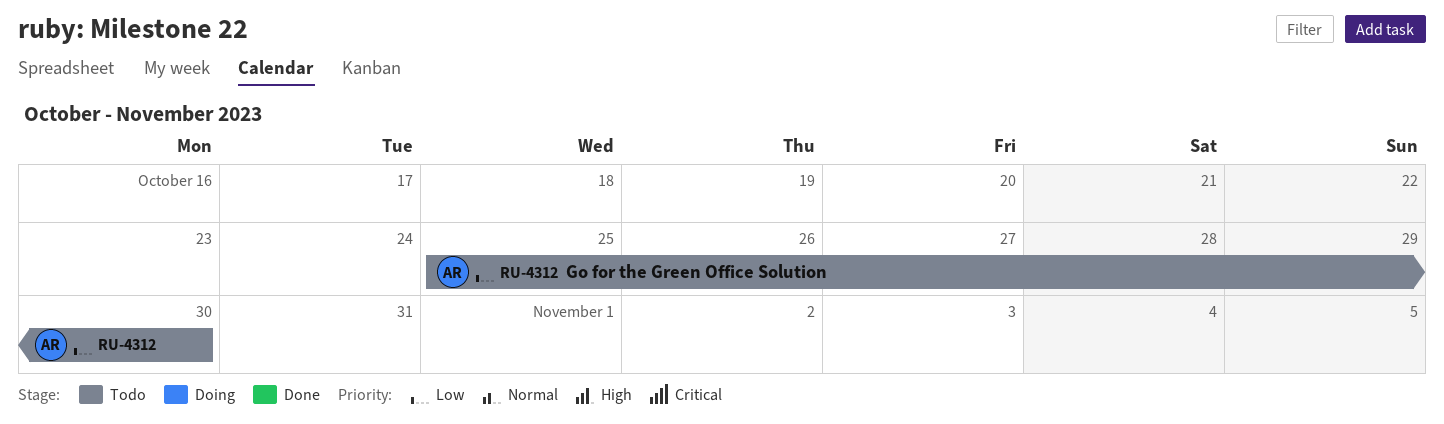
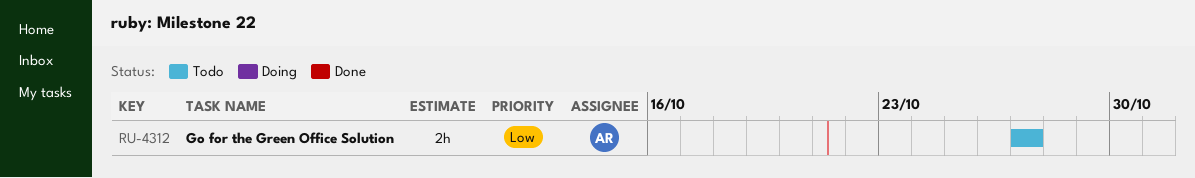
RU-4312, start: Oct 25 -> Oct 27
RU-4312, due: Oct 30 -> Oct 27

